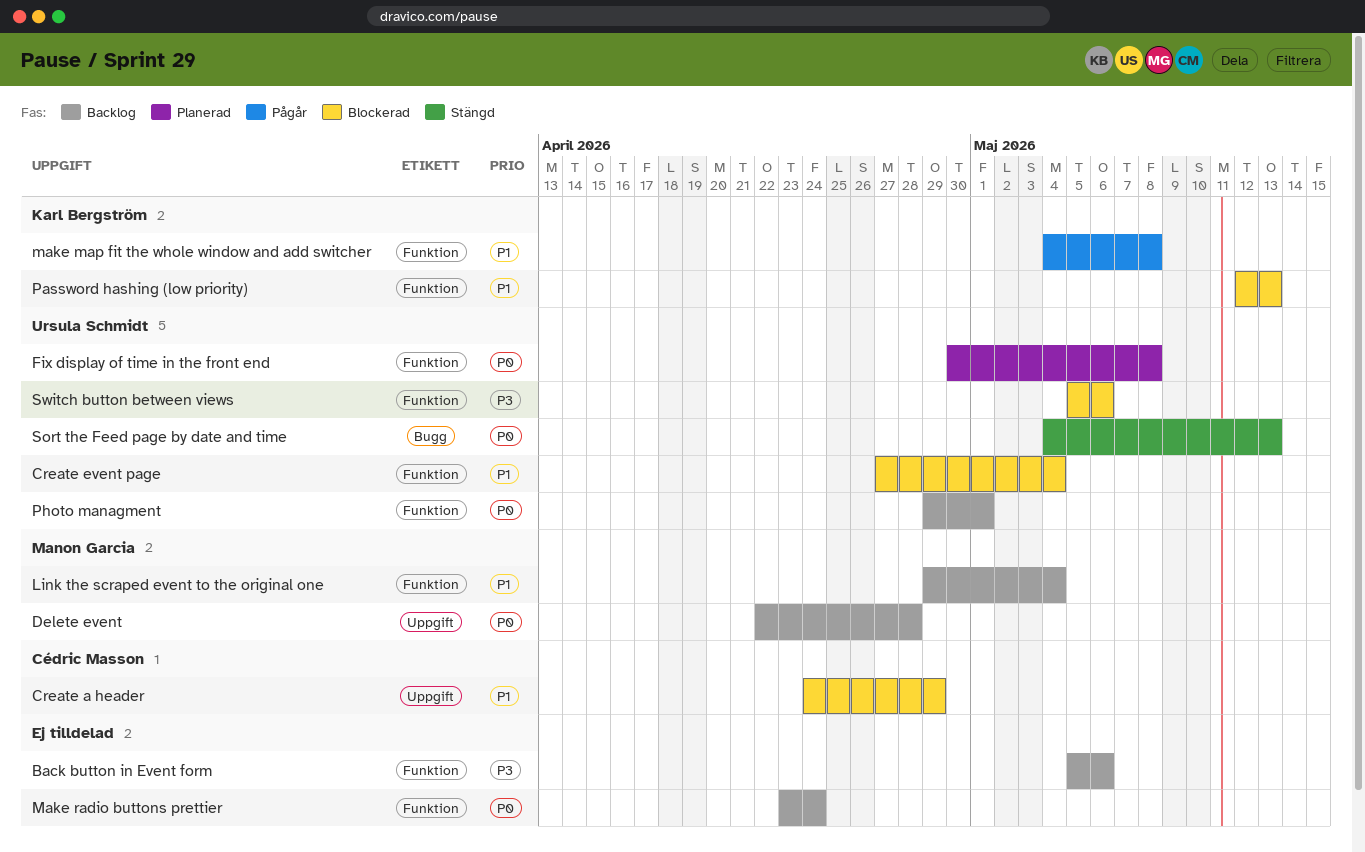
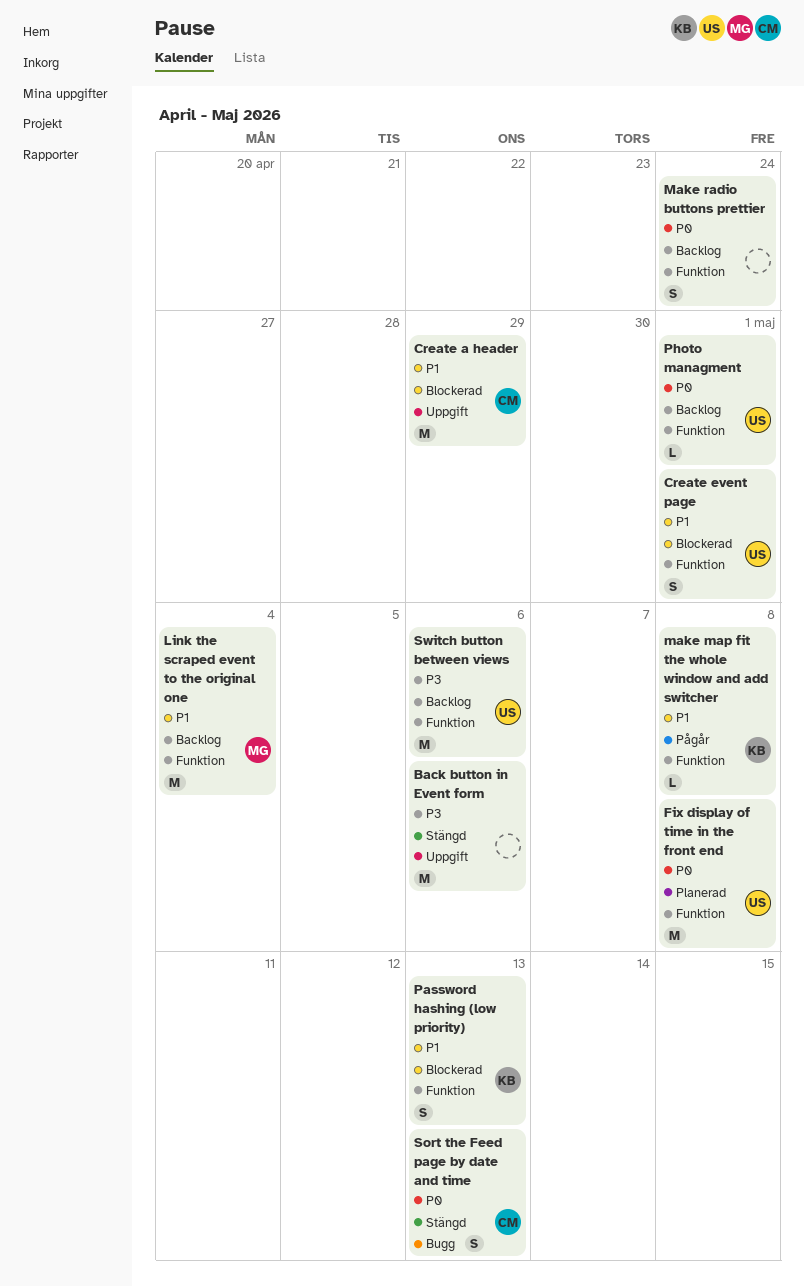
Back button in Event form, status: Backlog -> Stängd
Back button in Event form, label: Funktion -> Uppgift
Create event page, due: May 4 -> May 1
Delete event: present -> none
Sort the Feed page by date and time, owner: Ursula Schmidt -> Cédric Masson
Switch button between views, status: Blockerad -> Backlog

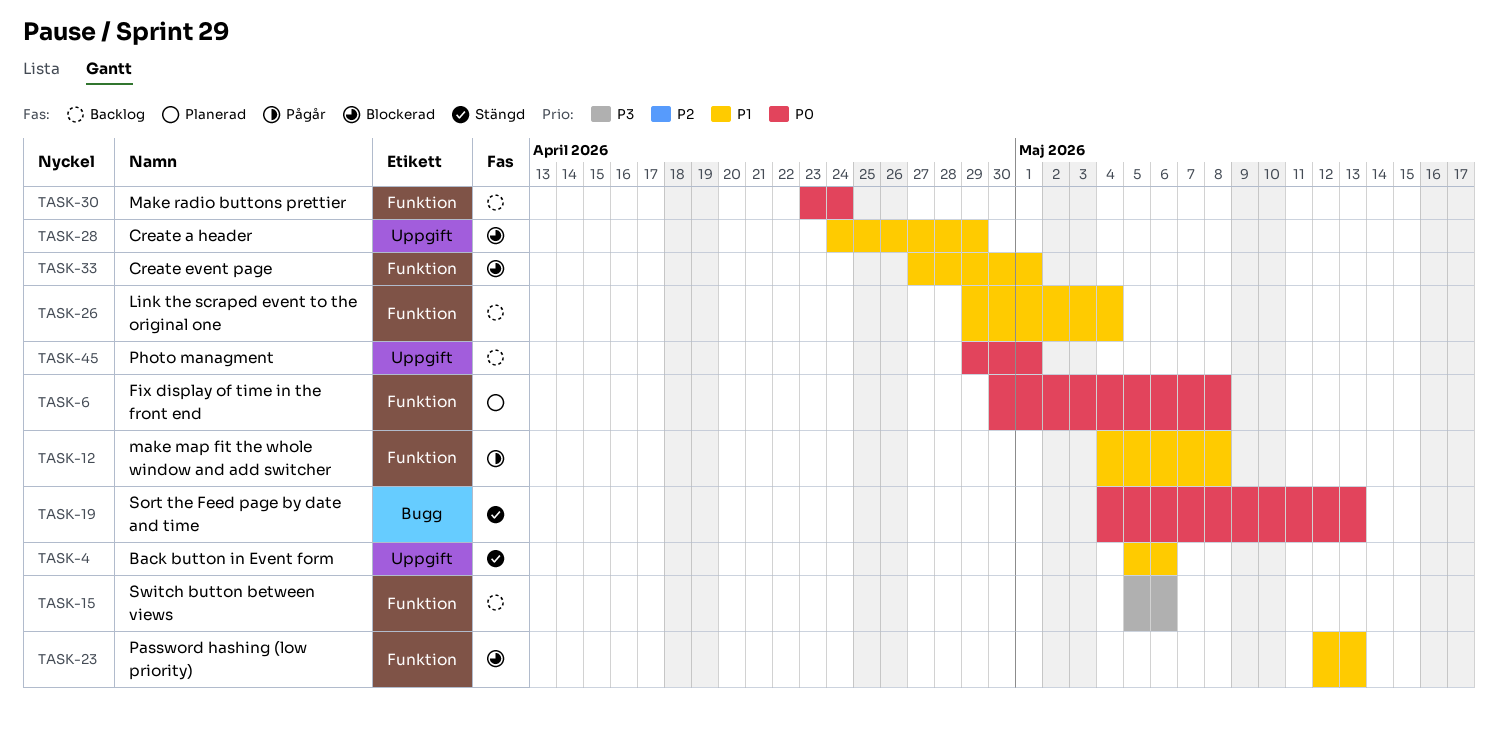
Back button in Event form, priority: P3 -> P1
Photo managment, label: Funktion -> Uppgift

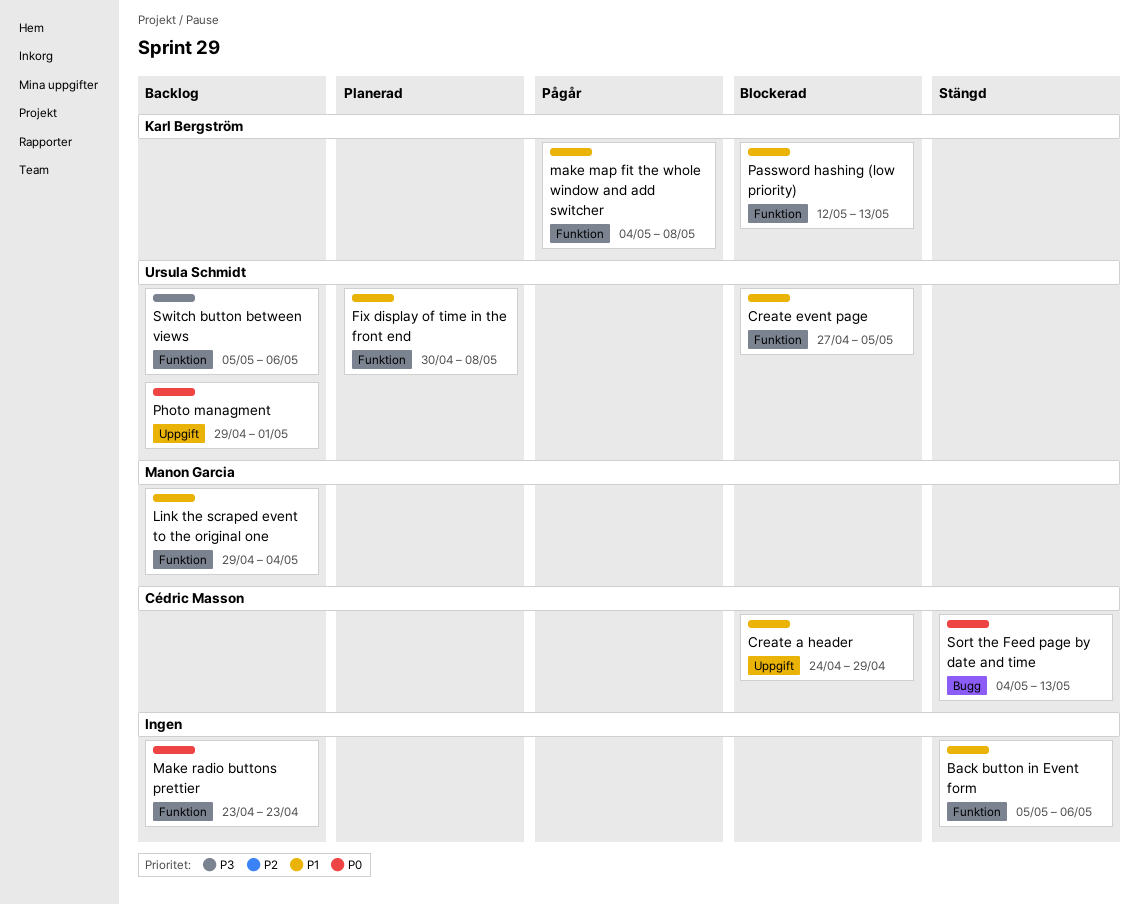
Back button in Event form, label: Uppgift -> Funktion
Create event page, due: May 1 -> May 5
Fix display of time in the front end, priority: P0 -> P1
Make radio buttons prettier, due: Apr 24 -> Apr 23

